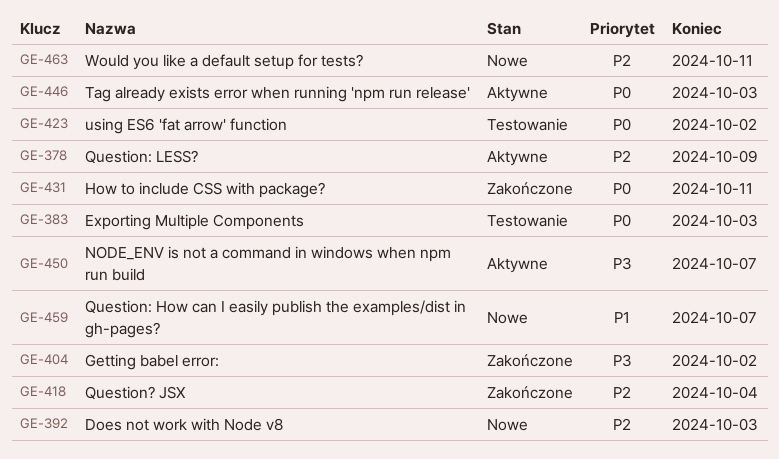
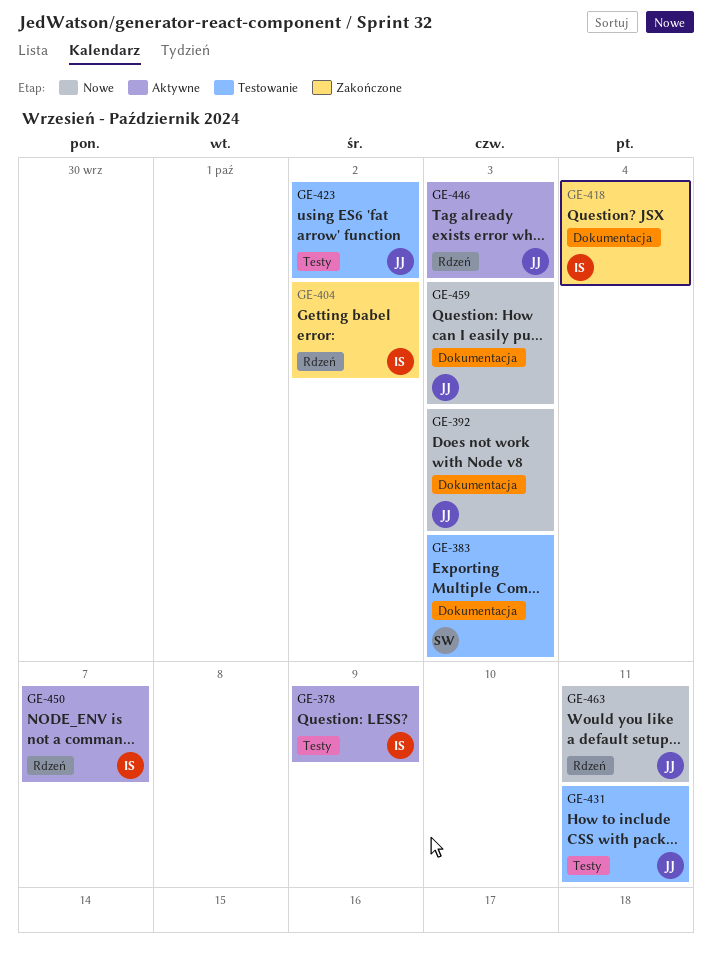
GE-431, status: Zakończone -> Testowanie
GE-459, due: Oct 7 -> Oct 3

